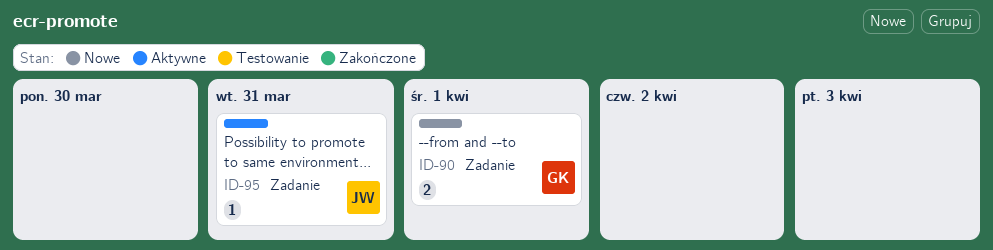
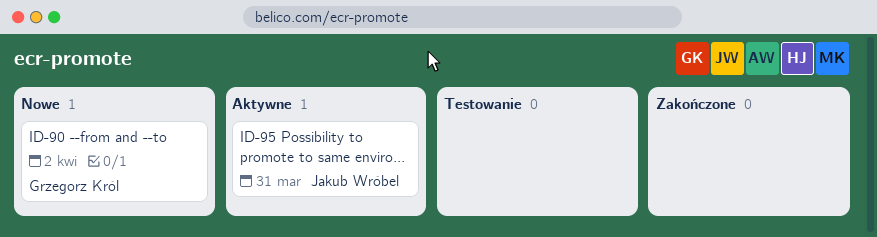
ID-90, due: Apr 1 -> Apr 2

